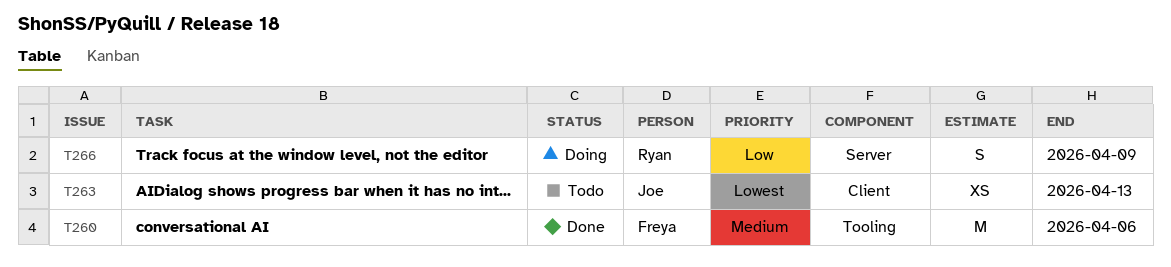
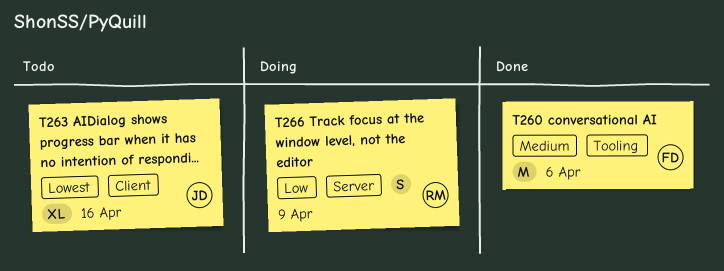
T263, estimate: XS -> XL
T263, due: Apr 13 -> Apr 16

